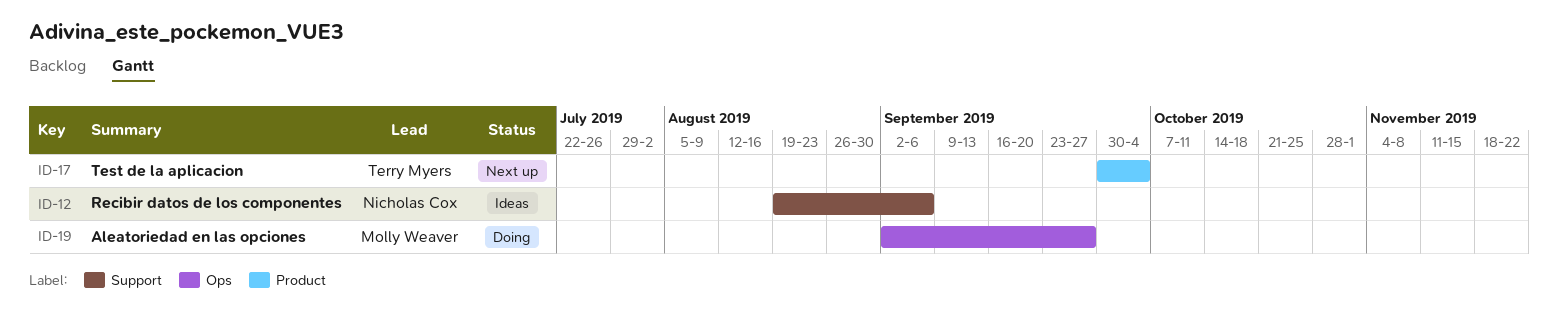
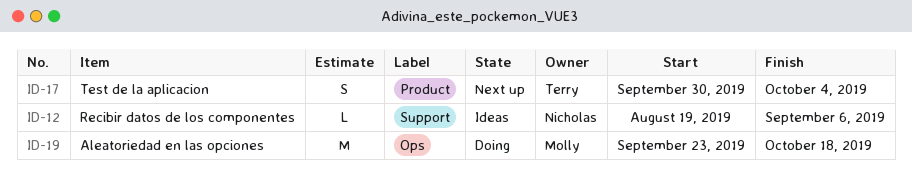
ID-19, start: Sep 2 -> Sep 23
ID-19, due: Sep 27 -> Oct 18

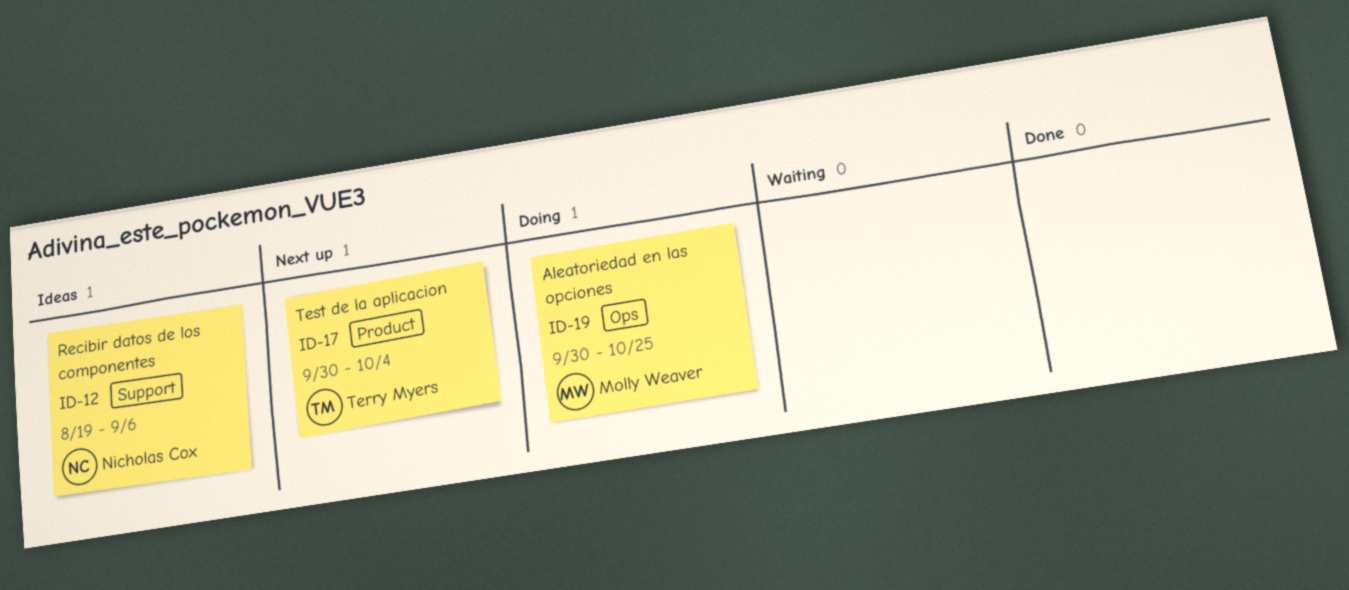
ID-19, start: Sep 23 -> Sep 30
ID-19, due: Oct 18 -> Oct 25

